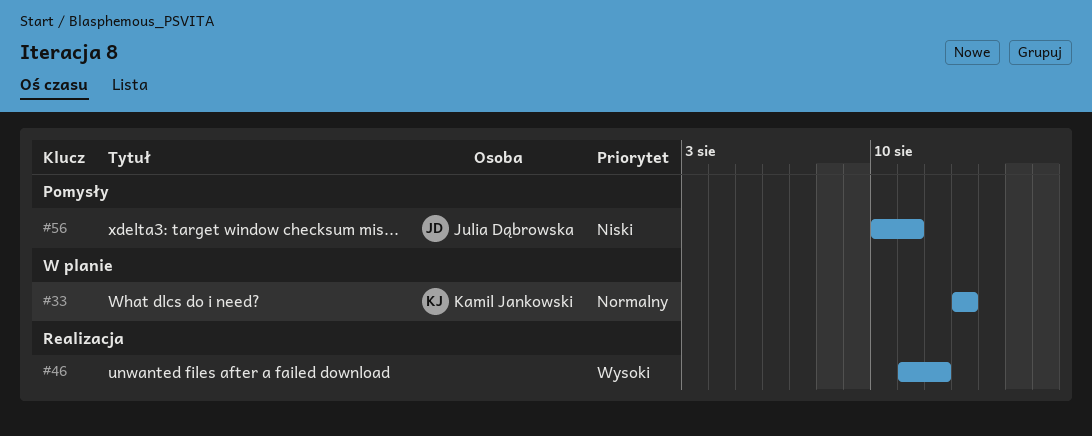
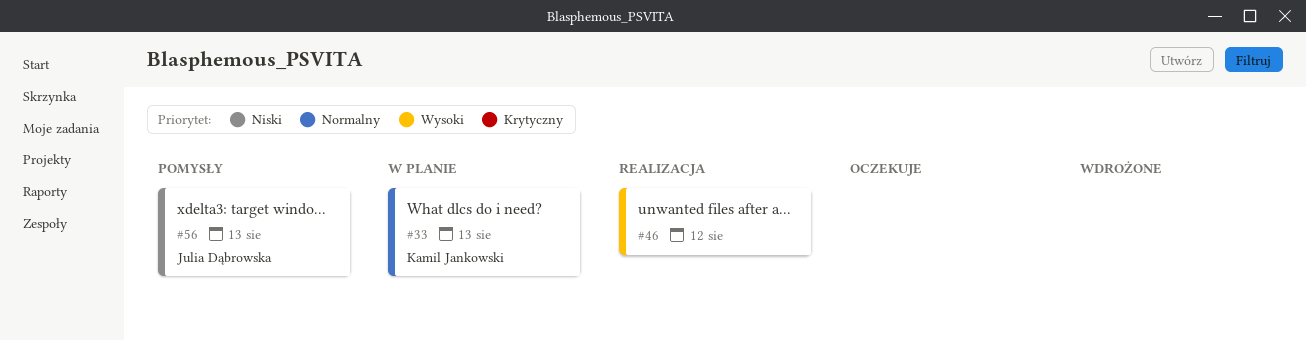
#56, due: Aug 11 -> Aug 13

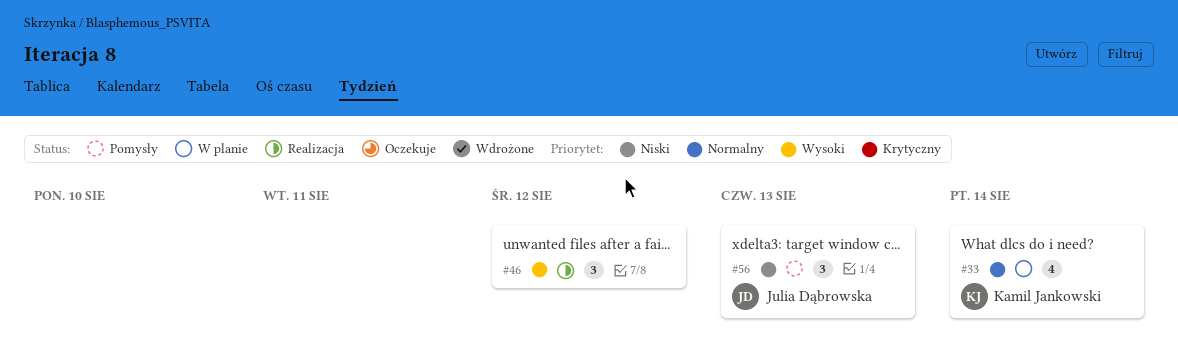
#33, due: Aug 13 -> Aug 14

